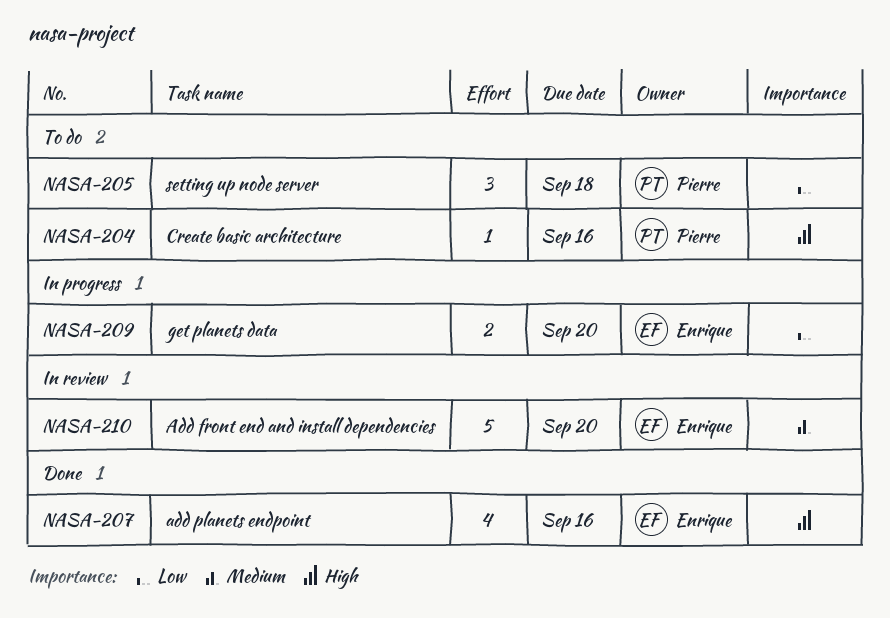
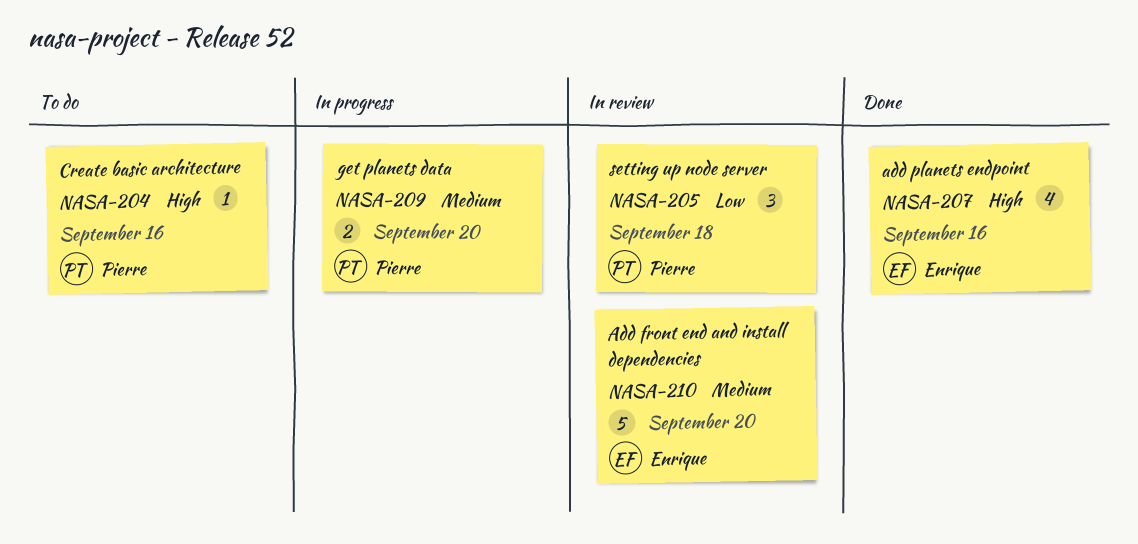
NASA-205, status: To do -> In review
NASA-209, owner: Enrique -> Pierre
NASA-209, priority: Low -> Medium

